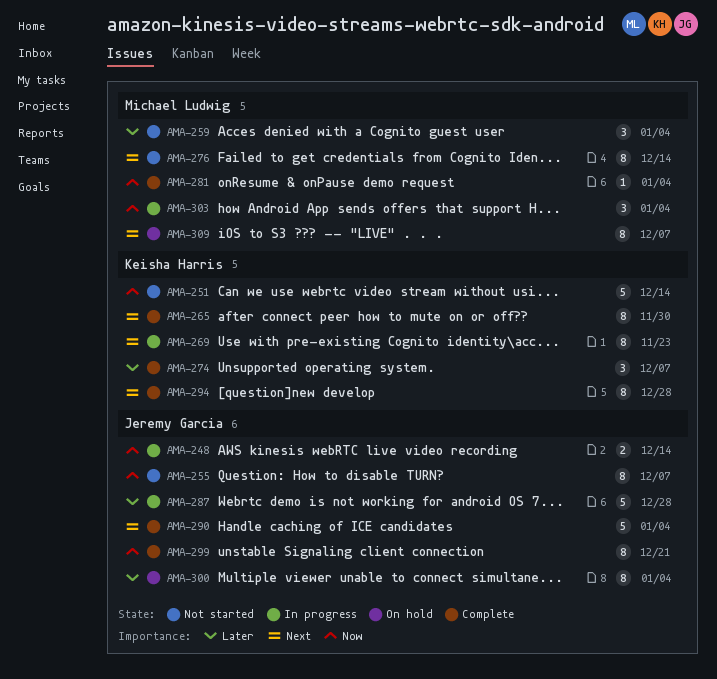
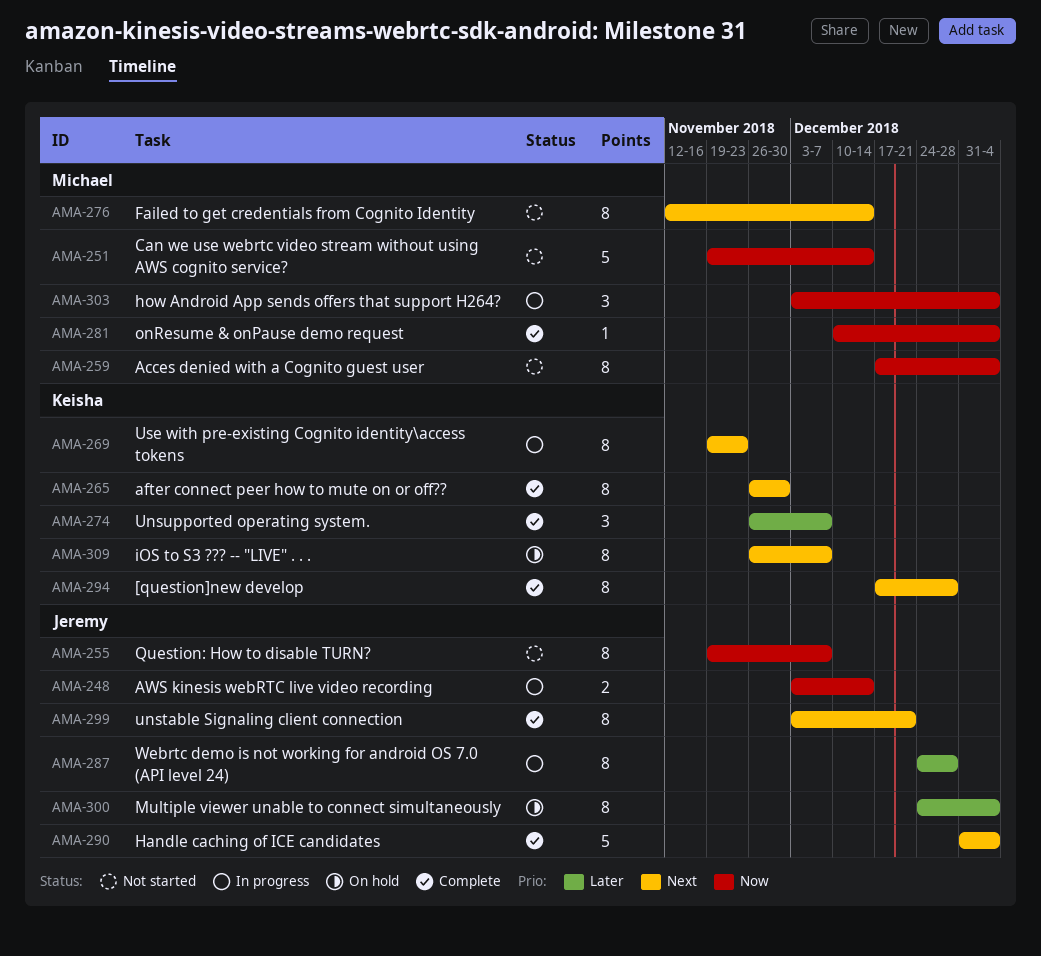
AMA-251, owner: Keisha Harris -> Michael Ludwig
AMA-259, priority: Later -> Now
AMA-259, estimate: 3 -> 8
AMA-287, estimate: 5 -> 8
AMA-299, priority: Now -> Next
AMA-309, owner: Michael Ludwig -> Keisha Harris

